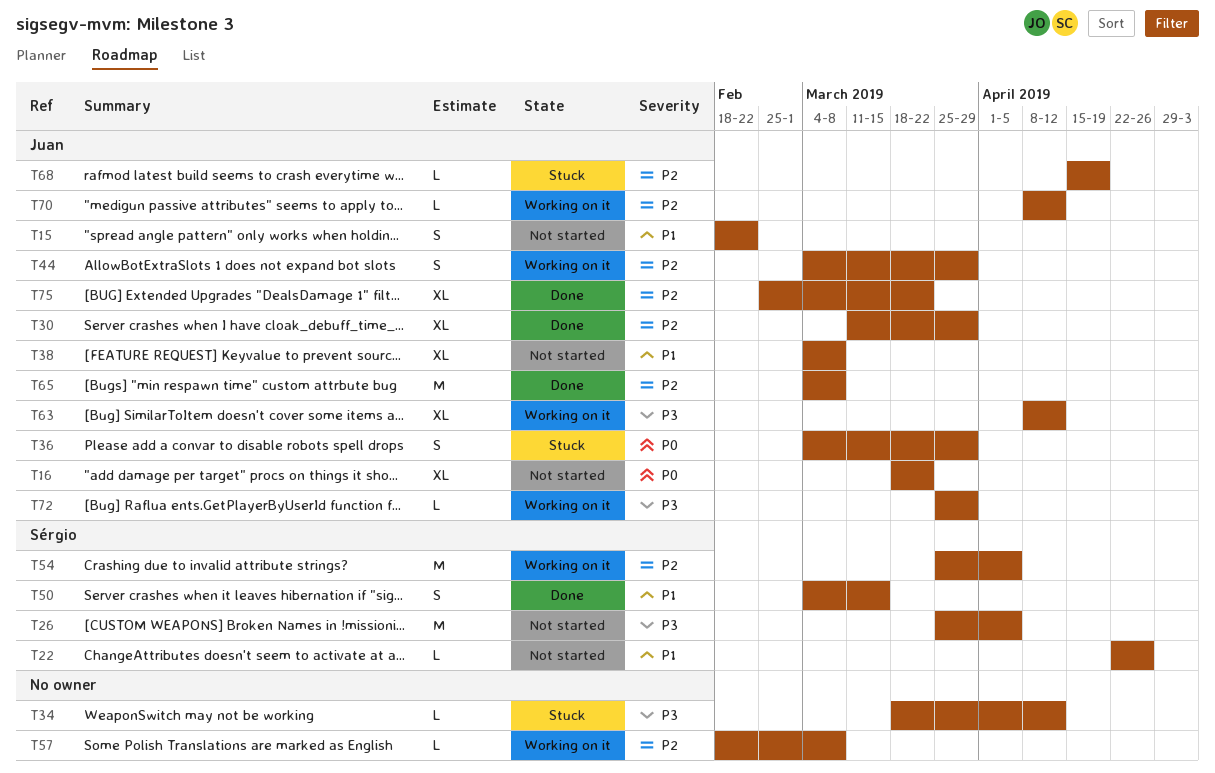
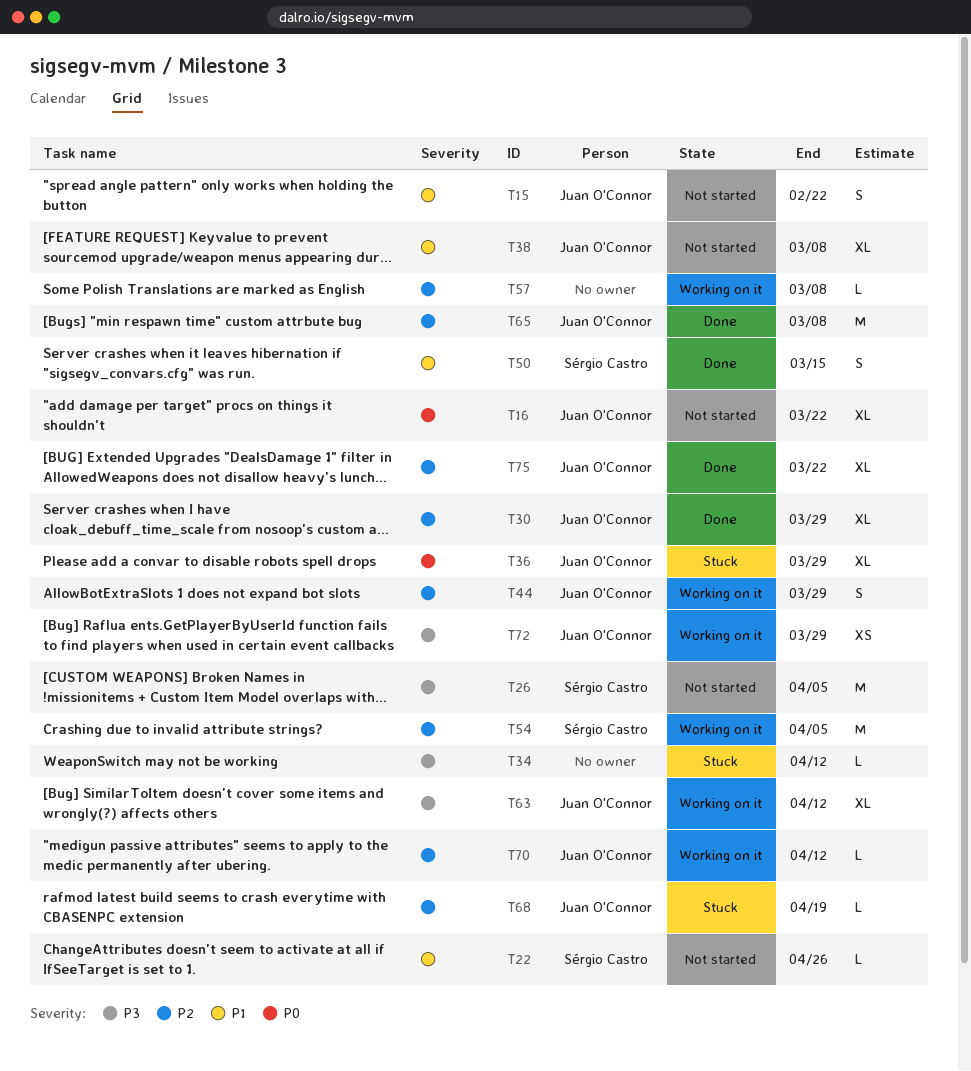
T36, estimate: S -> XL
T72, estimate: L -> XS

